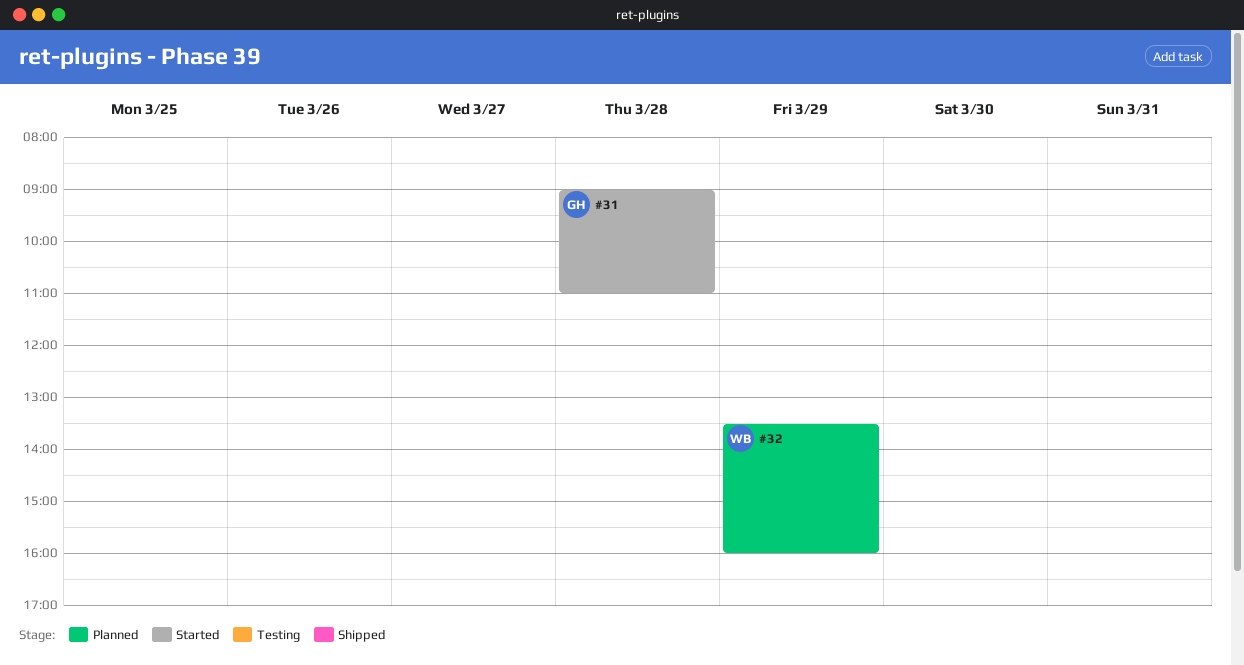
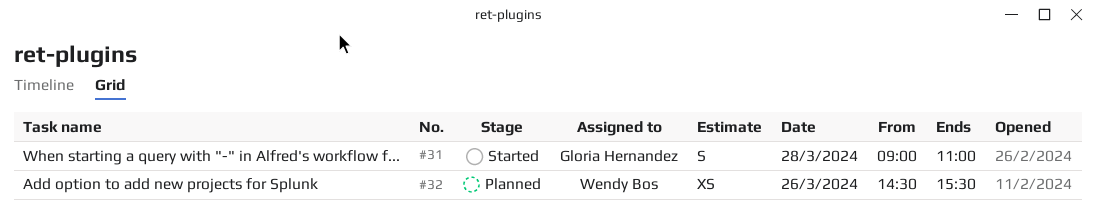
#32, day: Mar 29 -> Mar 26
#32, begins: 13:30 -> 14:30
#32, ends: 16:00 -> 15:30

